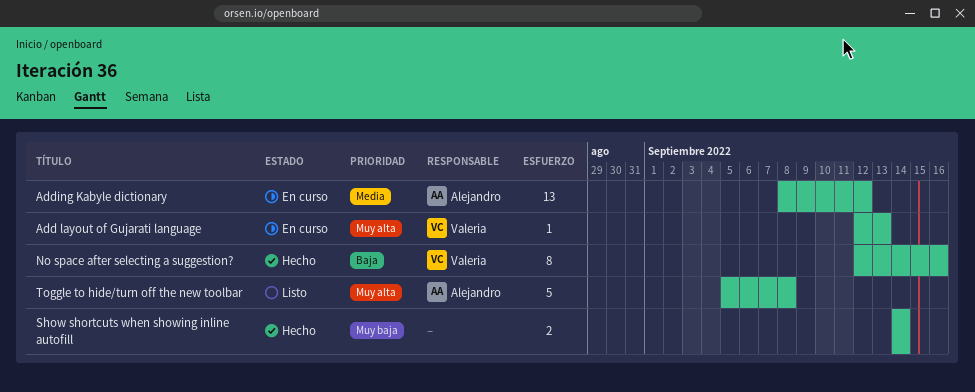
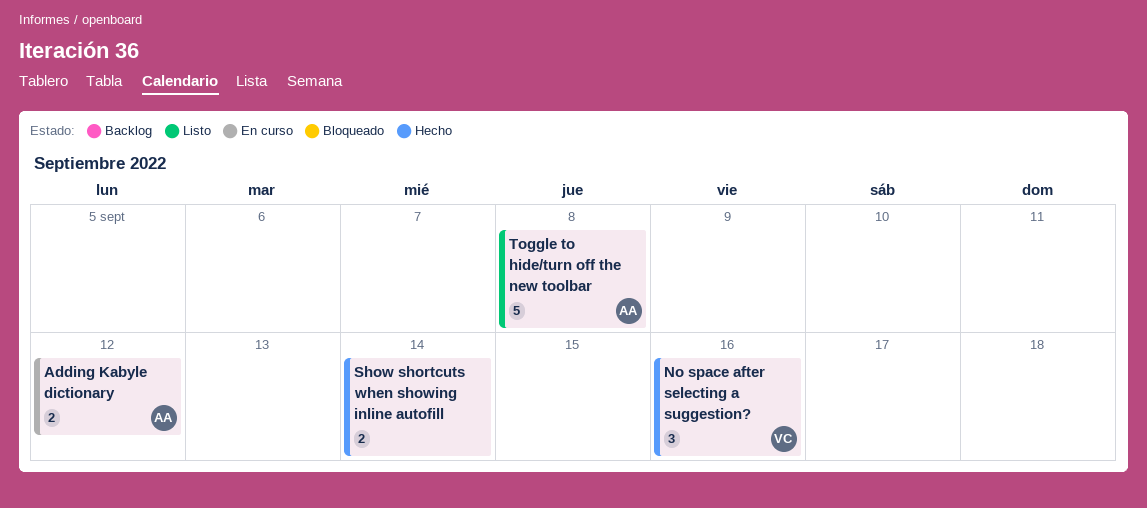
Add layout of Gujarati language: present -> none
Adding Kabyle dictionary, estimate: 13 -> 2
No space after selecting a suggestion?, estimate: 8 -> 3

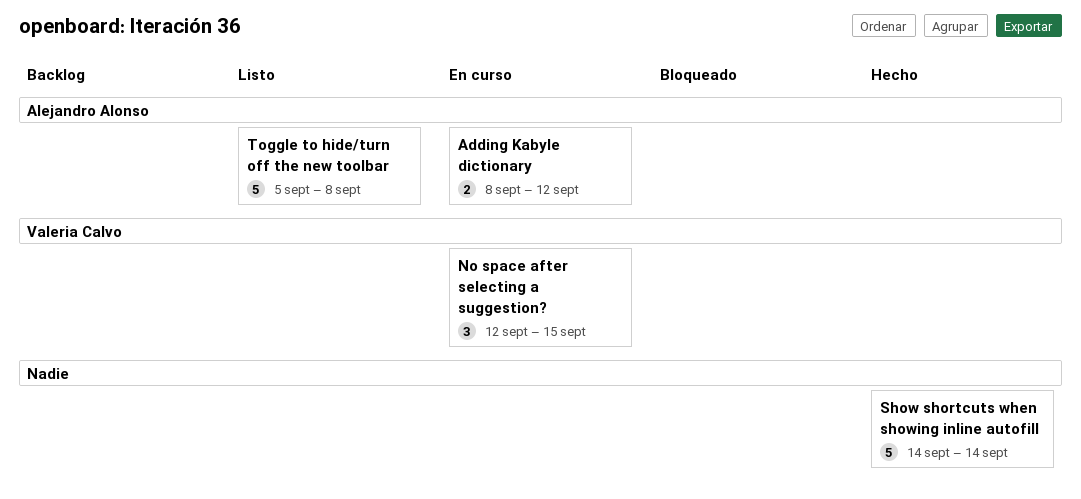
No space after selecting a suggestion?, status: Hecho -> En curso
No space after selecting a suggestion?, due: Sep 16 -> Sep 15
Show shortcuts when showing inline autofill, estimate: 2 -> 5

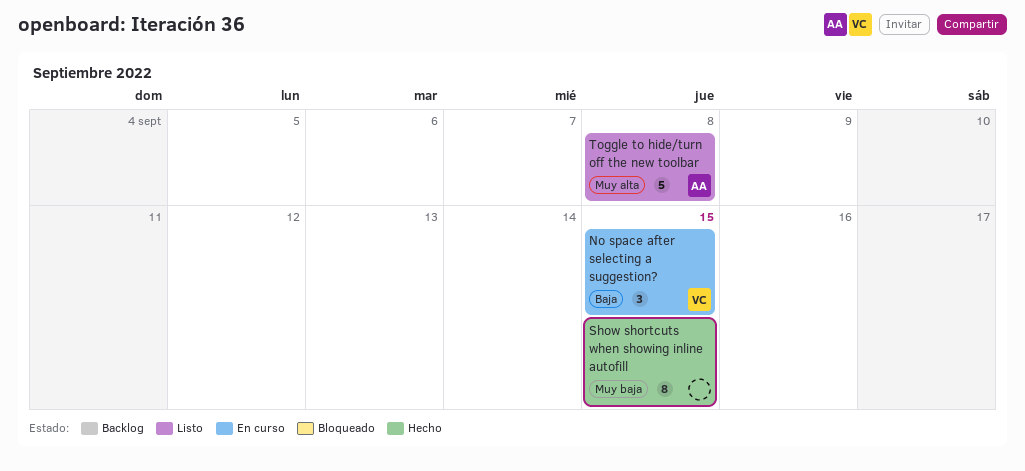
Adding Kabyle dictionary: present -> none
Show shortcuts when showing inline autofill, estimate: 5 -> 8
Show shortcuts when showing inline autofill, due: Sep 14 -> Sep 15

